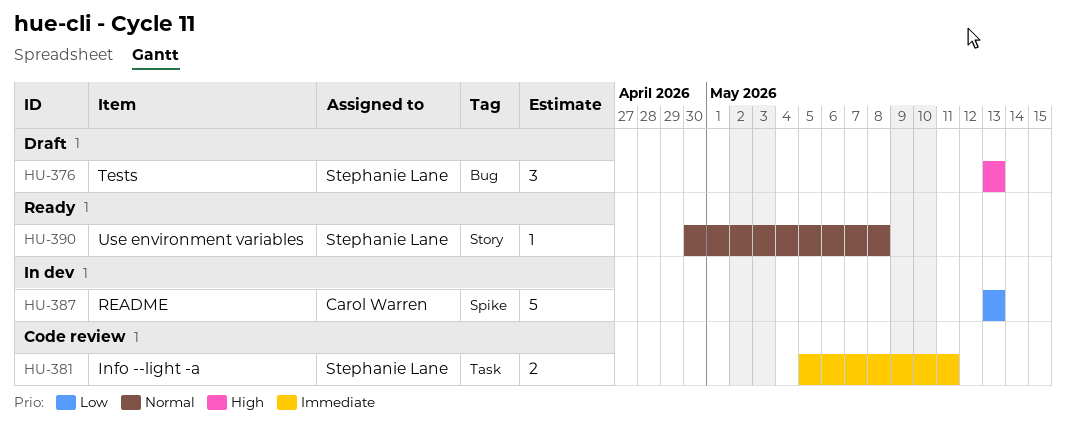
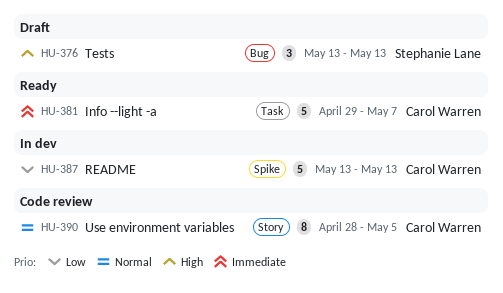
HU-381, status: Code review -> Ready
HU-381, owner: Stephanie Lane -> Carol Warren
HU-381, estimate: 2 -> 5
HU-381, start: May 5 -> Apr 29
HU-381, due: May 11 -> May 7
HU-390, status: Ready -> Code review
HU-390, owner: Stephanie Lane -> Carol Warren
HU-390, estimate: 1 -> 8
HU-390, start: Apr 30 -> Apr 28
HU-390, due: May 8 -> May 5

